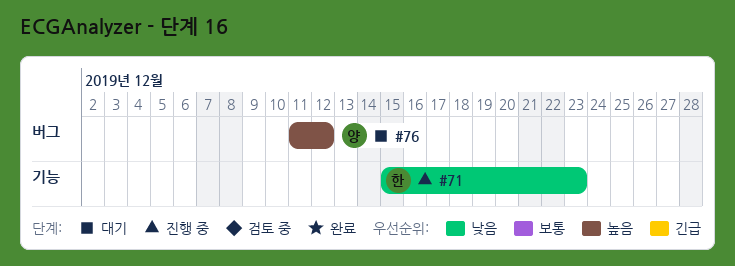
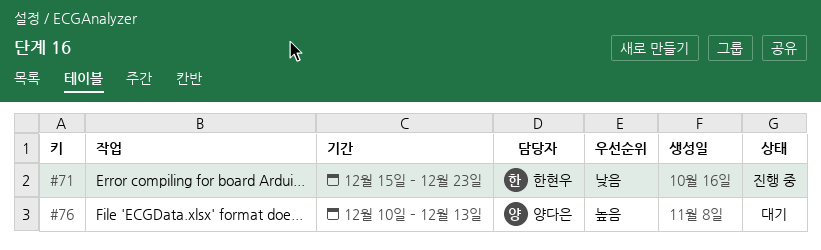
#76, start: Dec 11 -> Dec 10
#76, due: Dec 12 -> Dec 13

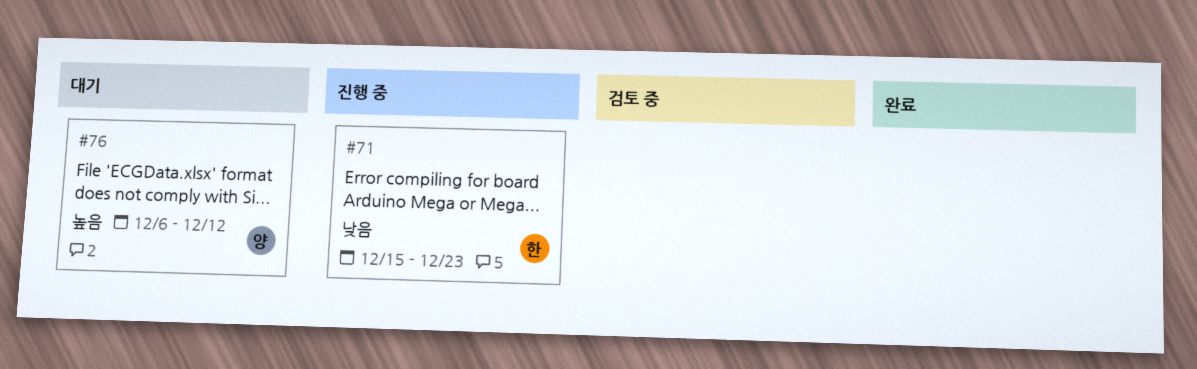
#76, start: Dec 10 -> Dec 6
#76, due: Dec 13 -> Dec 12

